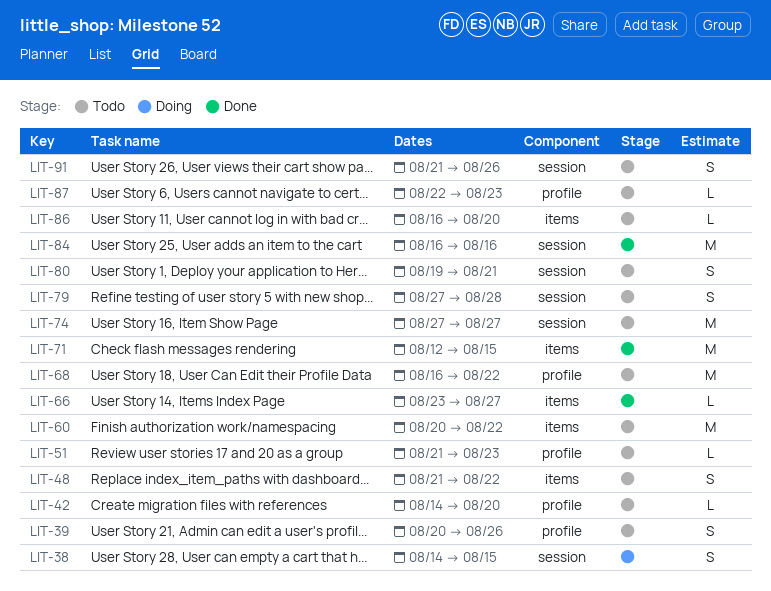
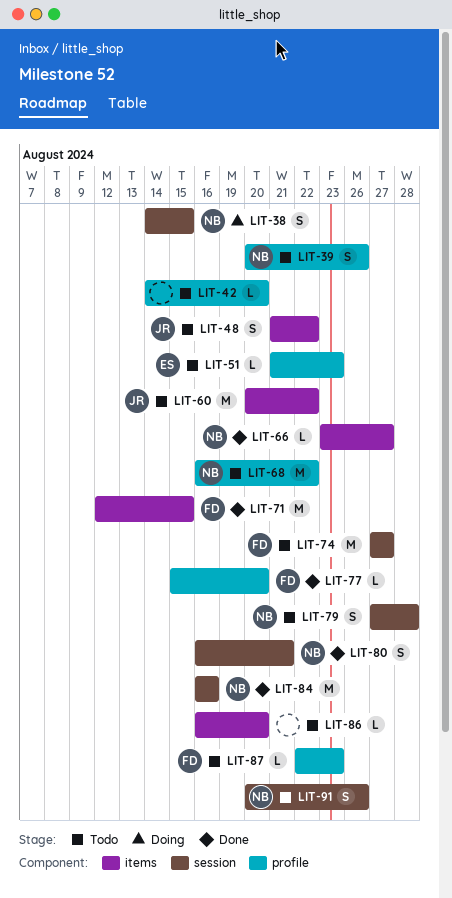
LIT-77: none -> present
LIT-80, status: Todo -> Done
LIT-80, start: Aug 19 -> Aug 16
LIT-91, start: Aug 21 -> Aug 20

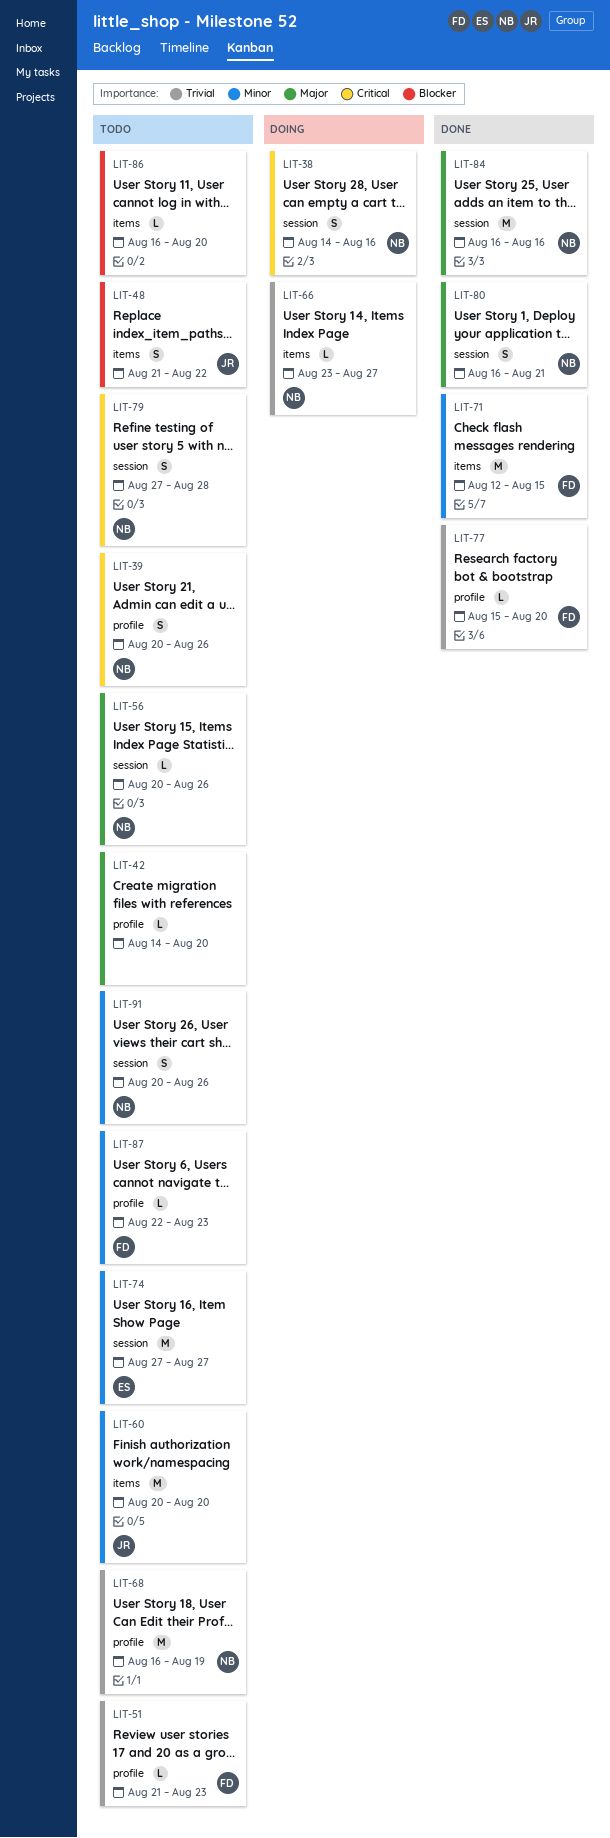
LIT-38, due: Aug 15 -> Aug 16
LIT-51, owner: ES -> FD
LIT-56: none -> present
LIT-60, due: Aug 22 -> Aug 20
LIT-66, status: Done -> Doing
LIT-68, due: Aug 22 -> Aug 19
LIT-74, owner: FD -> ES

